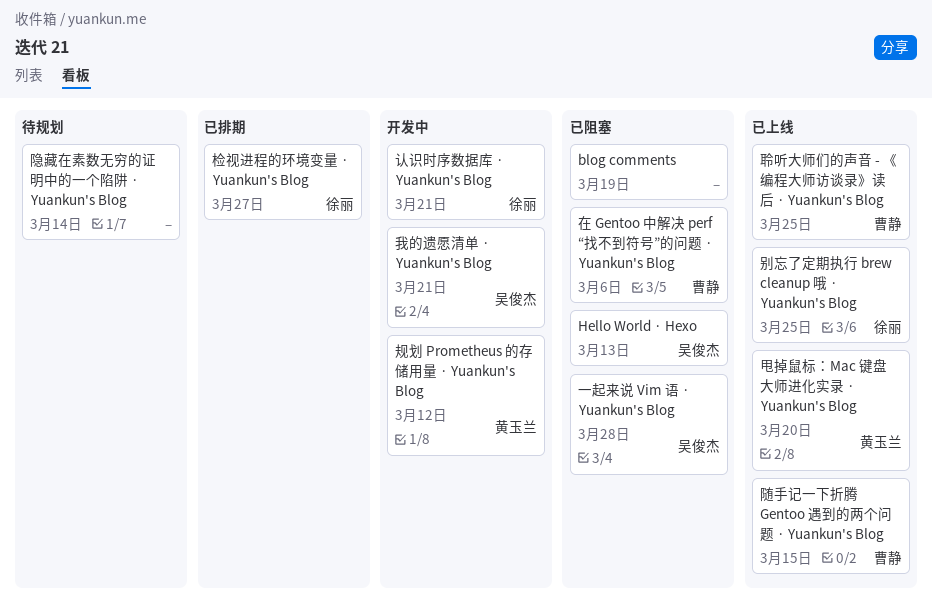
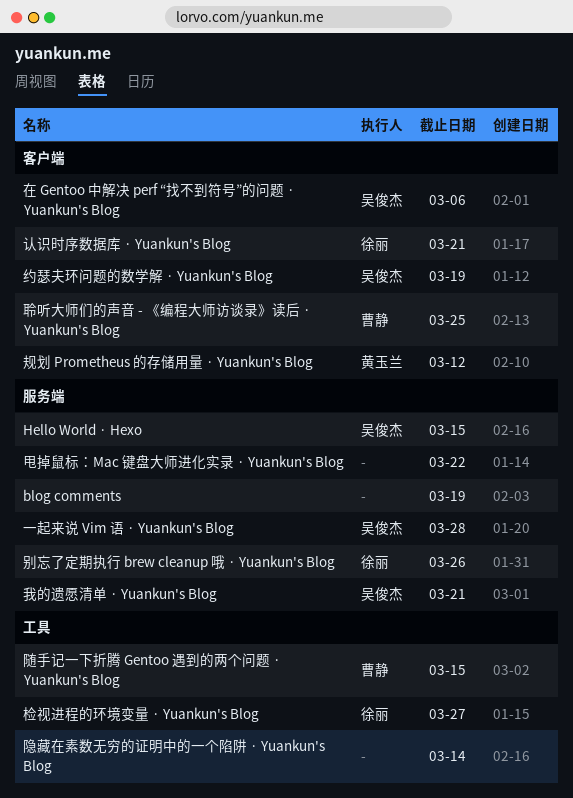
Hello World · Hexo, due: Mar 13 -> Mar 15
别忘了定期执行 brew cleanup 哦 · Yuankun's Blog, due: Mar 25 -> Mar 26
在 Gentoo 中解决 perf “找不到符号”的问题 · Yuankun's Blog, owner: 曹静 -> 吴俊杰
甩掉鼠标：Mac 键盘大师进化实录 · Yuankun's Blog, owner: 黄玉兰 -> none
甩掉鼠标：Mac 键盘大师进化实录 · Yuankun's Blog, due: Mar 20 -> Mar 22
约瑟夫环问题的数学解 · Yuankun's Blog: none -> present

